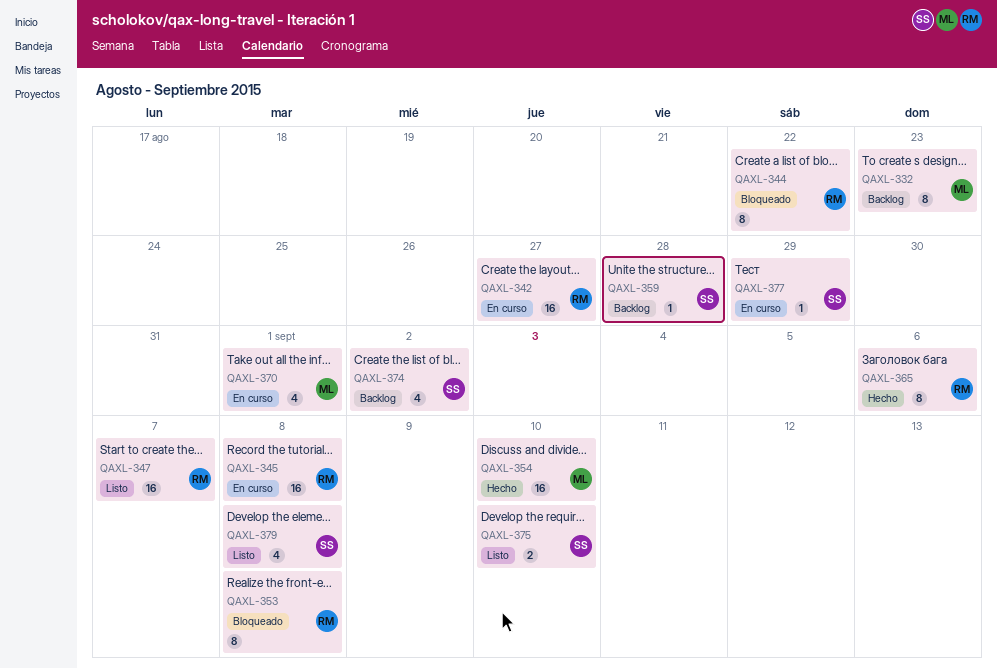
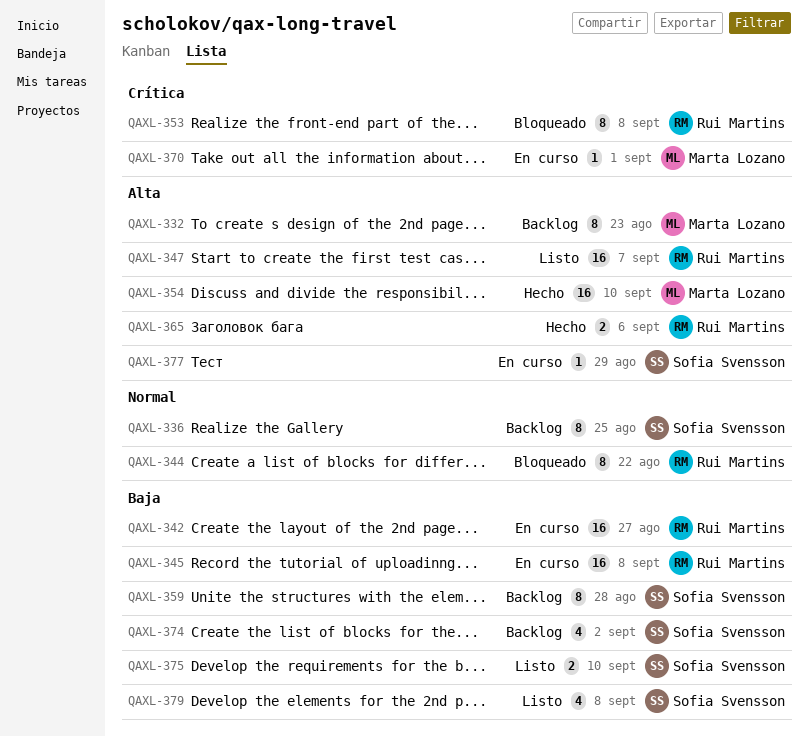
QAXL-336: none -> present
QAXL-359, estimate: 1 -> 8
QAXL-365, estimate: 8 -> 2
QAXL-370, estimate: 4 -> 1

